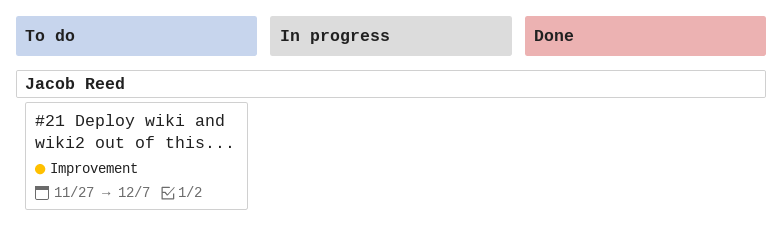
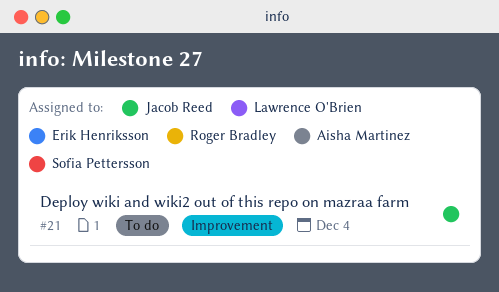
#21, due: Dec 7 -> Dec 4

